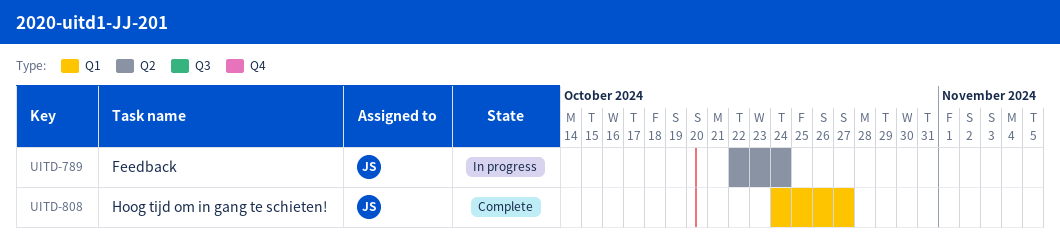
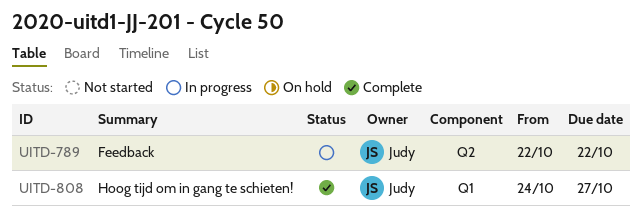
UITD-789, due: Oct 24 -> Oct 22

